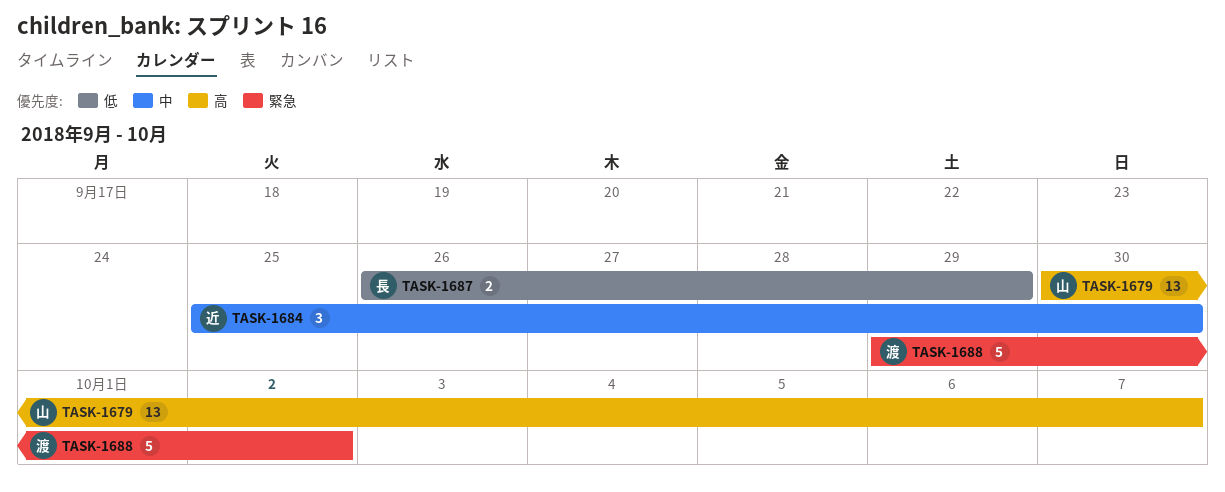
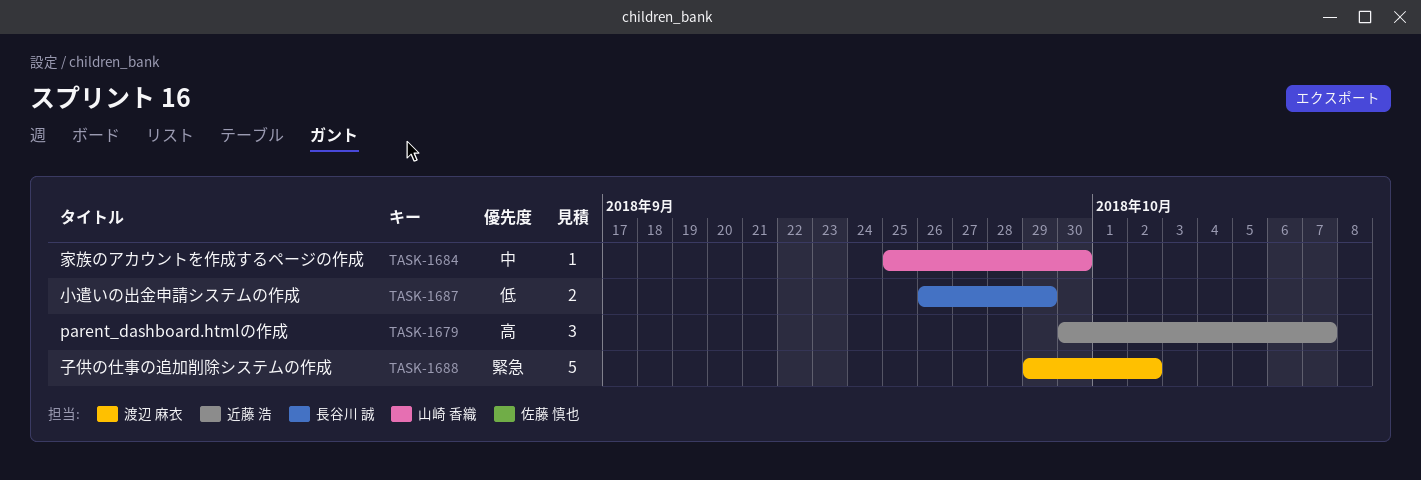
TASK-1679, owner: 山崎 香織 -> 近藤 浩
TASK-1679, estimate: 13 -> 3
TASK-1684, owner: 近藤 浩 -> 山崎 香織
TASK-1684, estimate: 3 -> 1

